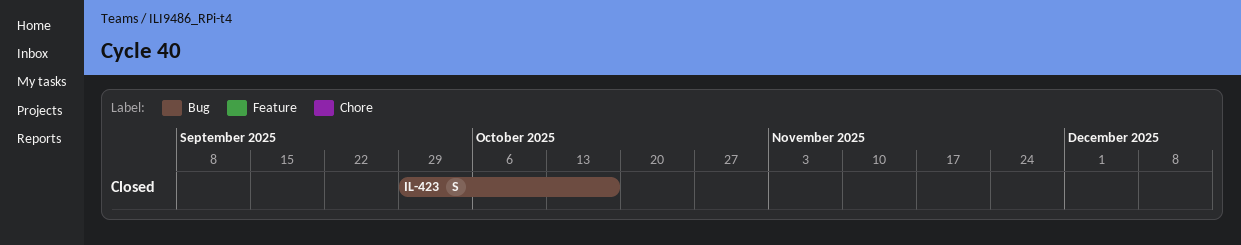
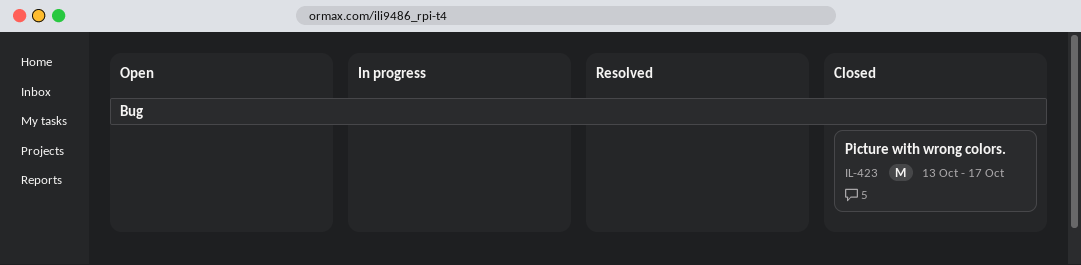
IL-423, estimate: S -> M
IL-423, start: Sep 29 -> Oct 13

